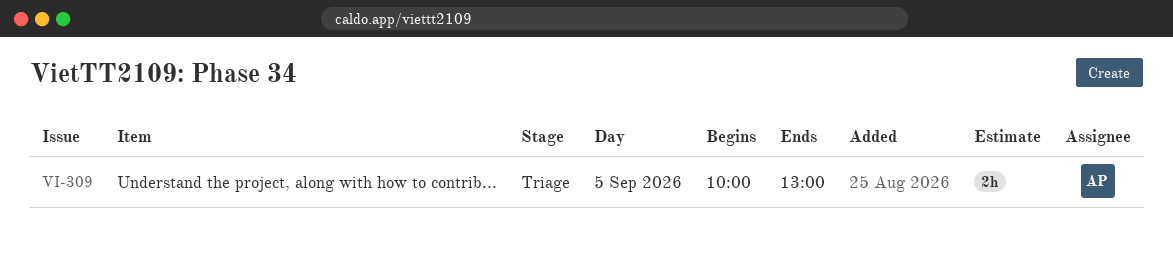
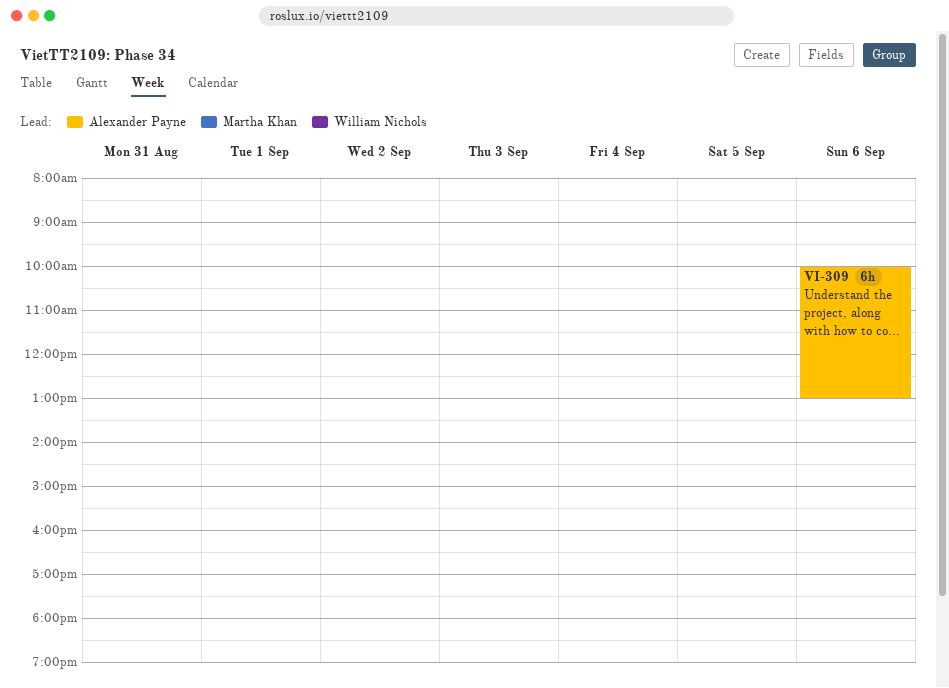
VI-309, estimate: 2h -> 6h
VI-309, day: Sep 5 -> Sep 6

